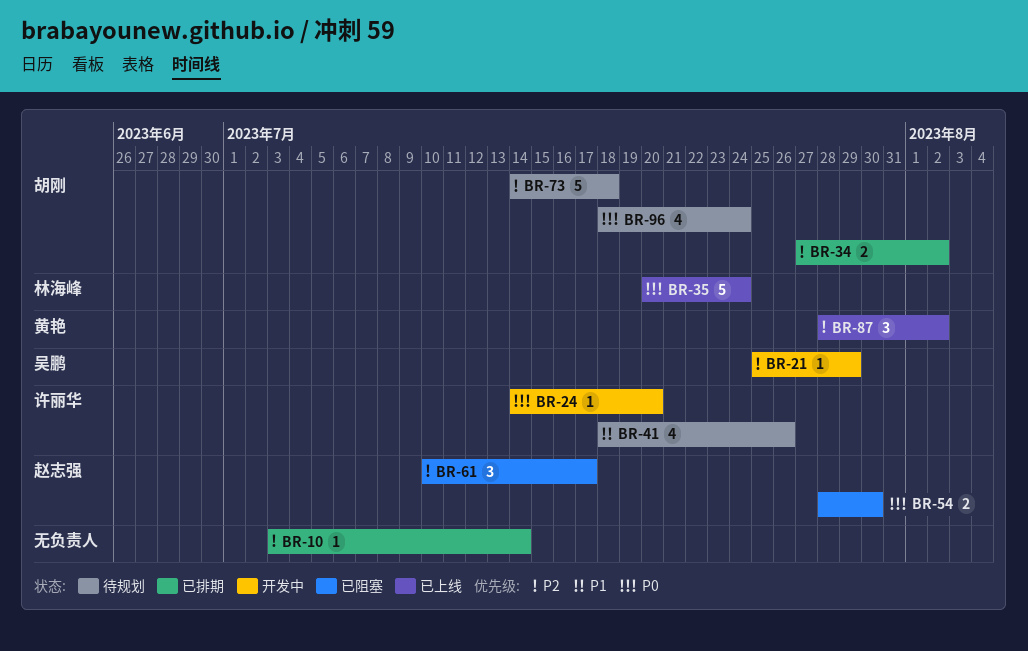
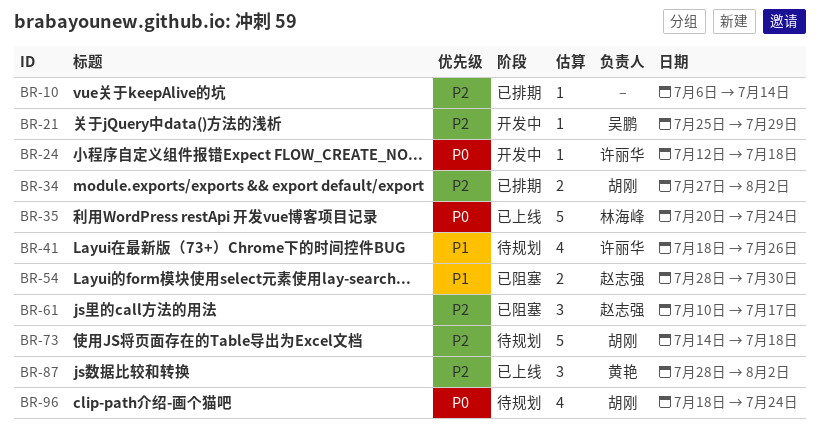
BR-10, start: Jul 3 -> Jul 6
BR-24, start: Jul 14 -> Jul 12
BR-24, due: Jul 20 -> Jul 18
BR-54, priority: P0 -> P1

